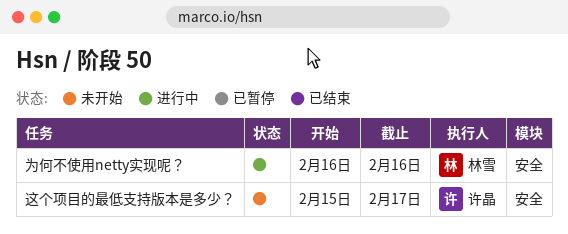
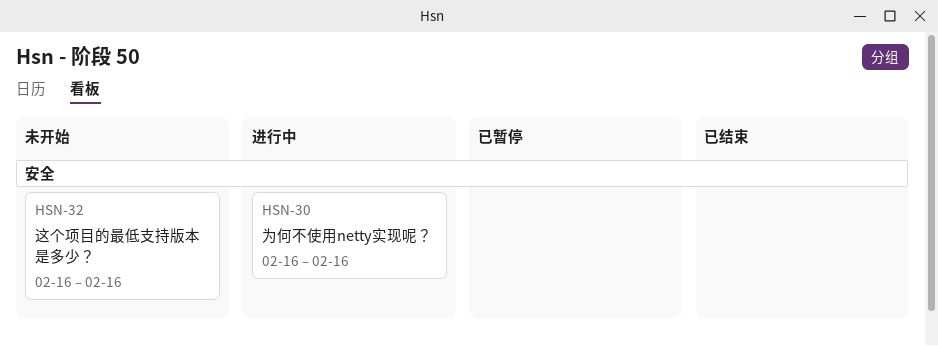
这个项目的最低支持版本是多少？, start: Feb 15 -> Feb 16
这个项目的最低支持版本是多少？, due: Feb 17 -> Feb 16

